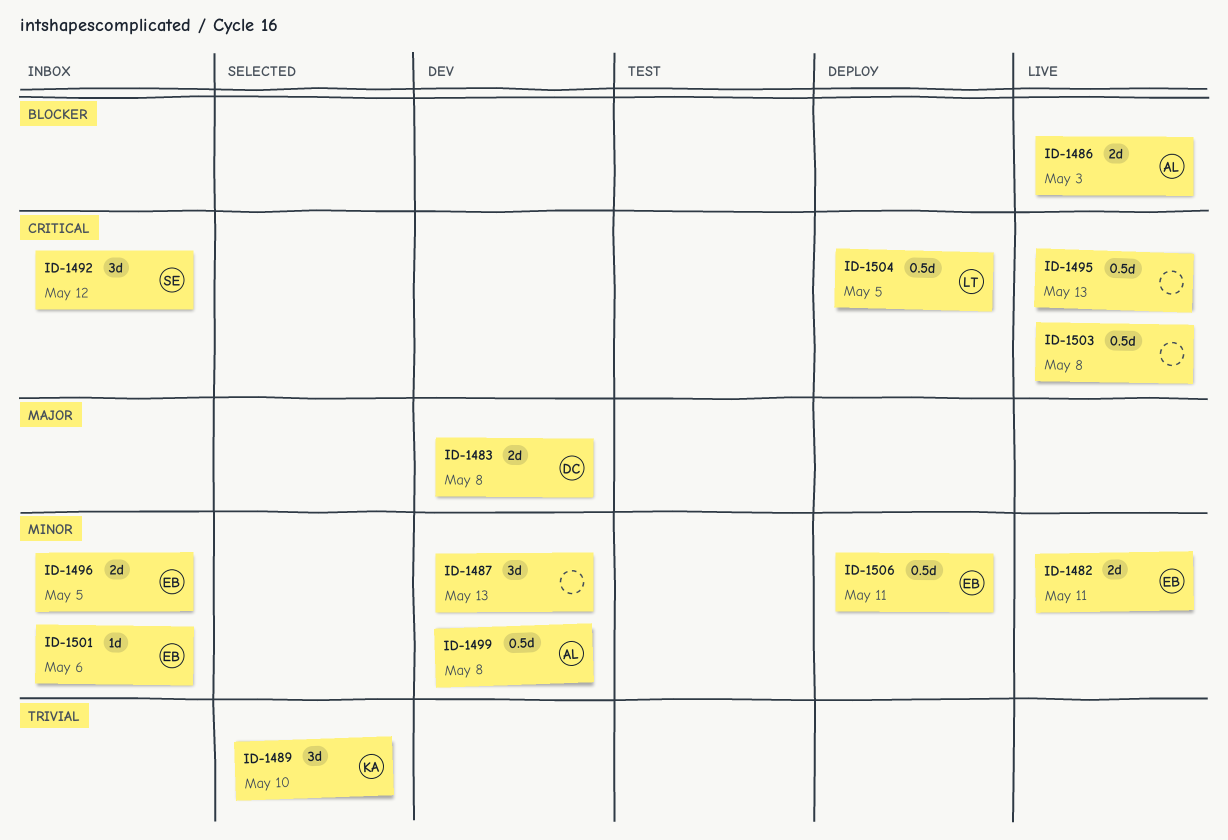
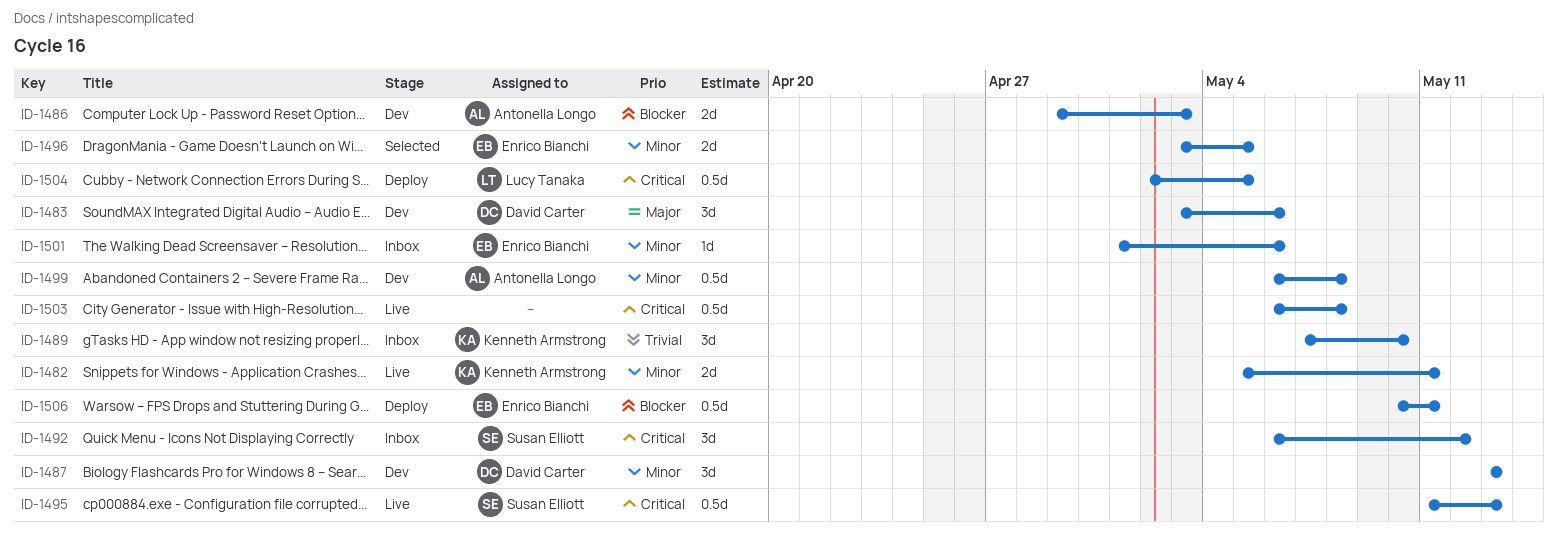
ID-1482, owner: Enrico Bianchi -> Kenneth Armstrong
ID-1483, estimate: 2d -> 3d
ID-1483, due: May 8 -> May 6
ID-1486, status: Live -> Dev
ID-1487, owner: none -> David Carter
ID-1489, status: Selected -> Inbox
ID-1495, owner: none -> Susan Elliott
ID-1496, status: Inbox -> Selected
ID-1506, priority: Minor -> Blocker

